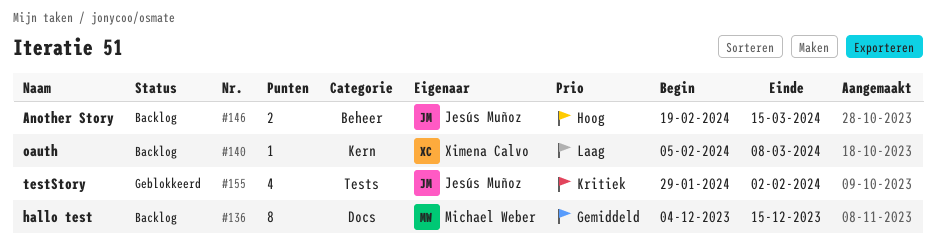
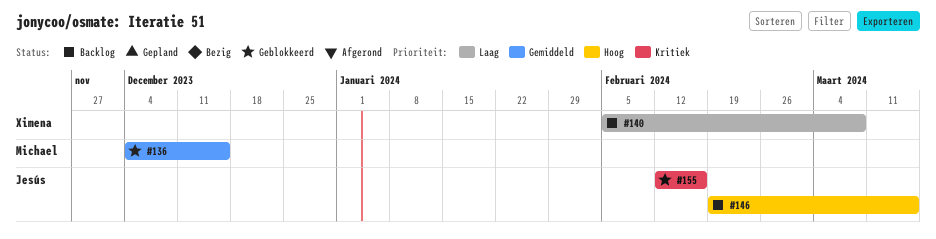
#136, status: Backlog -> Geblokkeerd
#155, start: Jan 29 -> Feb 12
#155, due: Feb 2 -> Feb 16

